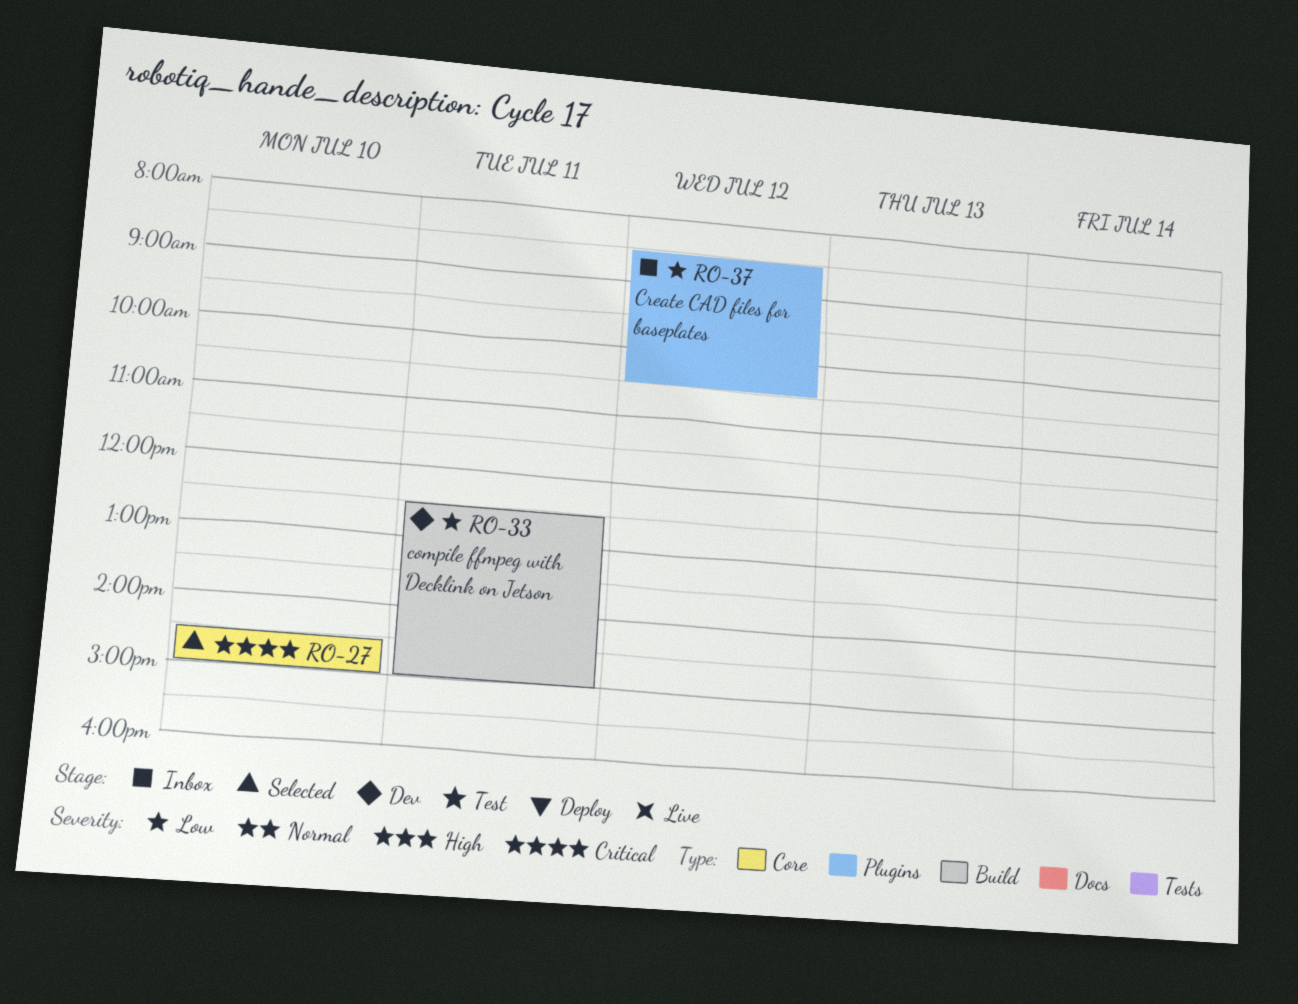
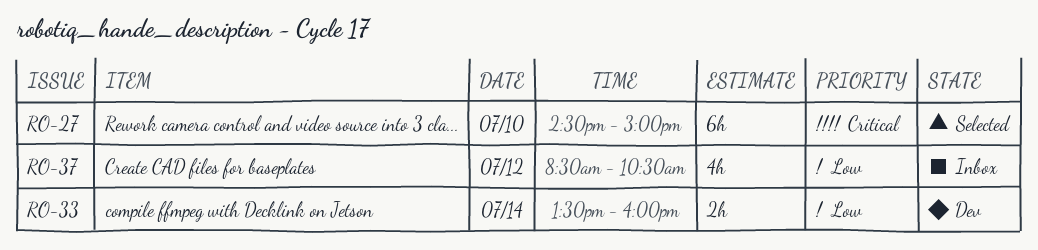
RO-33, day: Jul 11 -> Jul 14
RO-33, begins: 12:30 -> 13:30
RO-33, ends: 15:00 -> 16:00

